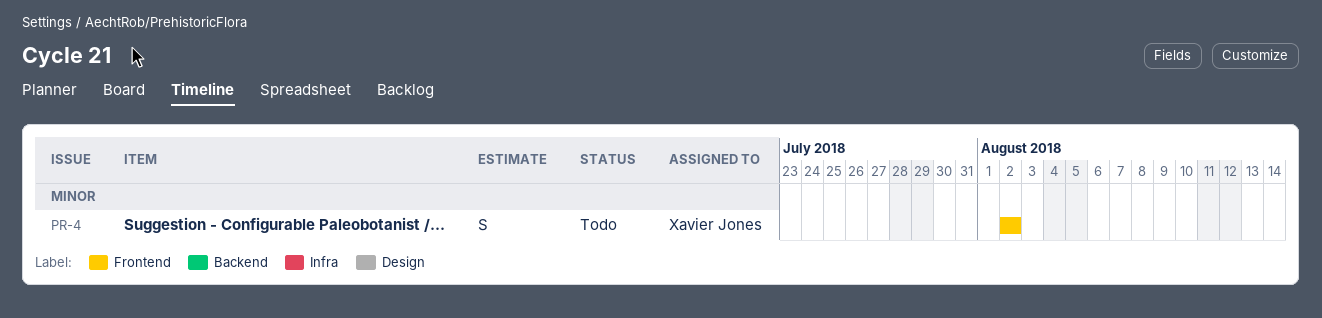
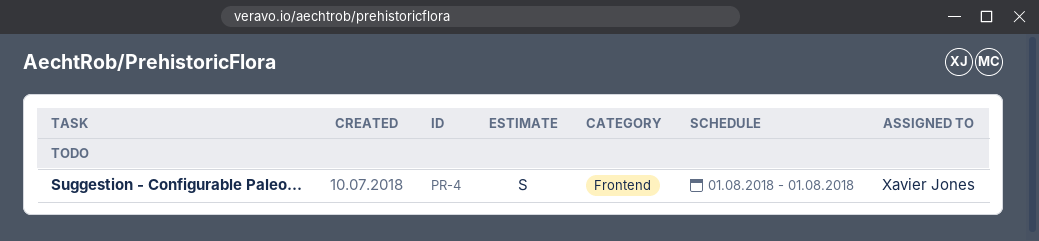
PR-4, start: Aug 2 -> Aug 1
PR-4, due: Aug 2 -> Aug 1

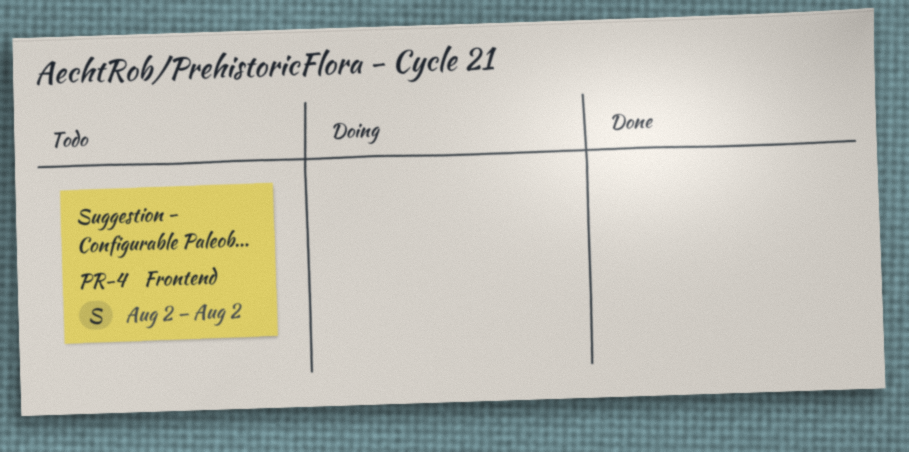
PR-4, start: Aug 1 -> Aug 2
PR-4, due: Aug 1 -> Aug 2

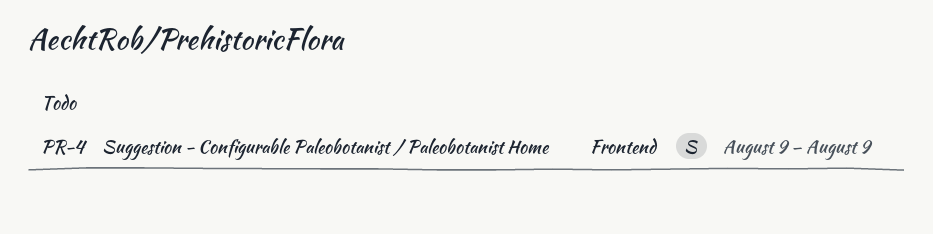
PR-4, start: Aug 2 -> Aug 9
PR-4, due: Aug 2 -> Aug 9

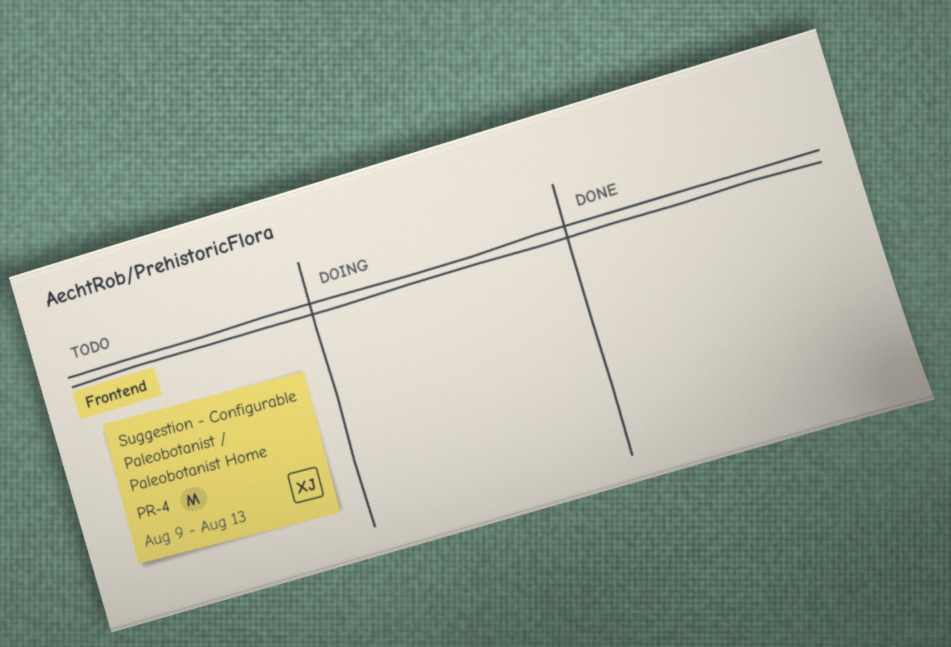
PR-4, estimate: S -> M
PR-4, due: Aug 9 -> Aug 13

